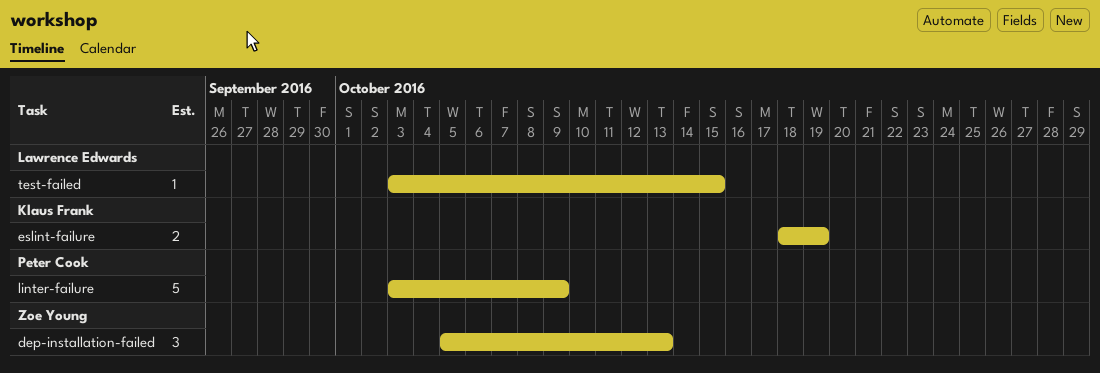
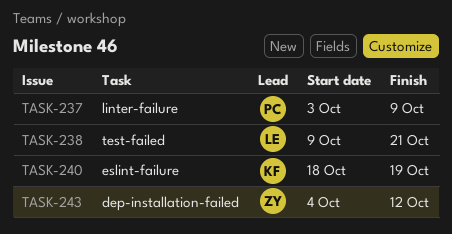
dep-installation-failed, start: Oct 5 -> Oct 4
dep-installation-failed, due: Oct 13 -> Oct 12
test-failed, start: Oct 3 -> Oct 9
test-failed, due: Oct 15 -> Oct 21

